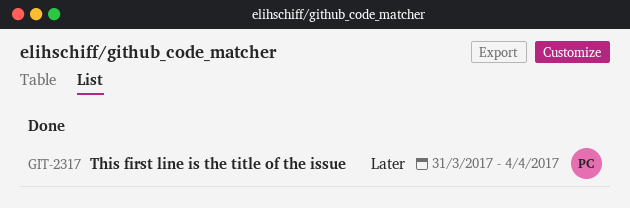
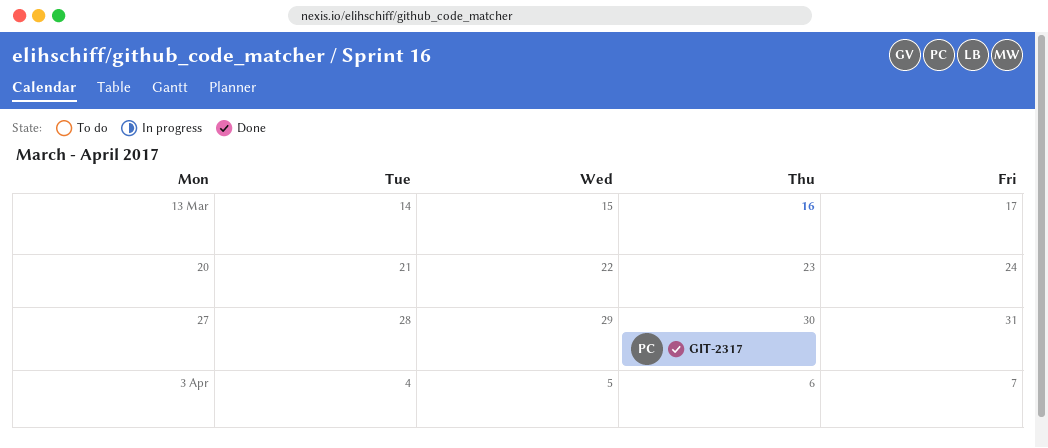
GIT-2317, start: Mar 31 -> Mar 30
GIT-2317, due: Apr 4 -> Mar 30

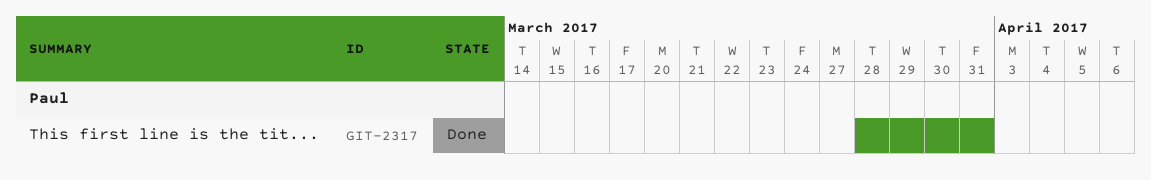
GIT-2317, start: Mar 30 -> Mar 28
GIT-2317, due: Mar 30 -> Mar 31

